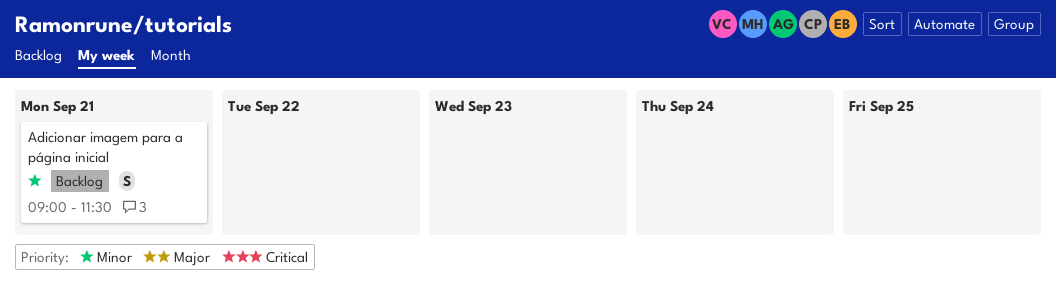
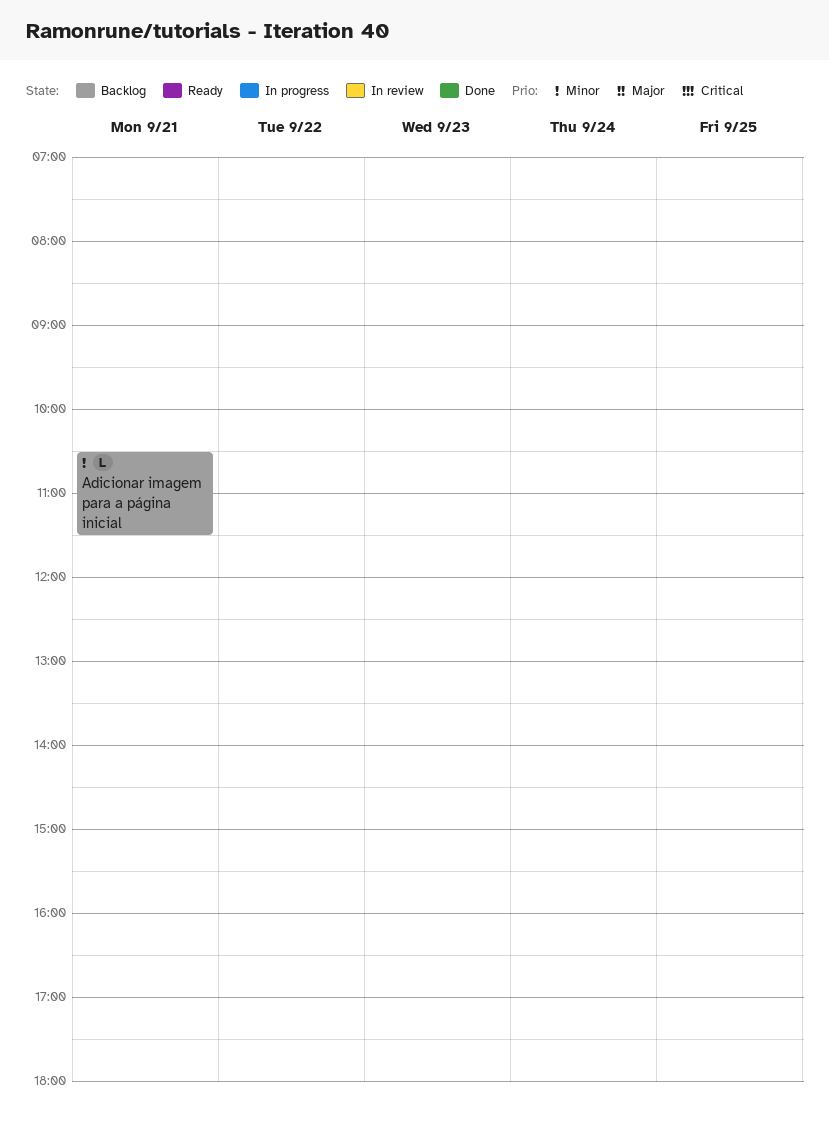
Adicionar imagem para a página inicial, estimate: S -> L
Adicionar imagem para a página inicial, begins: 09:00 -> 10:30

